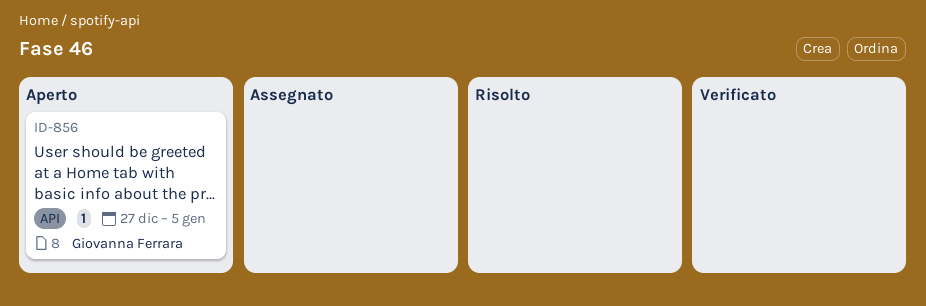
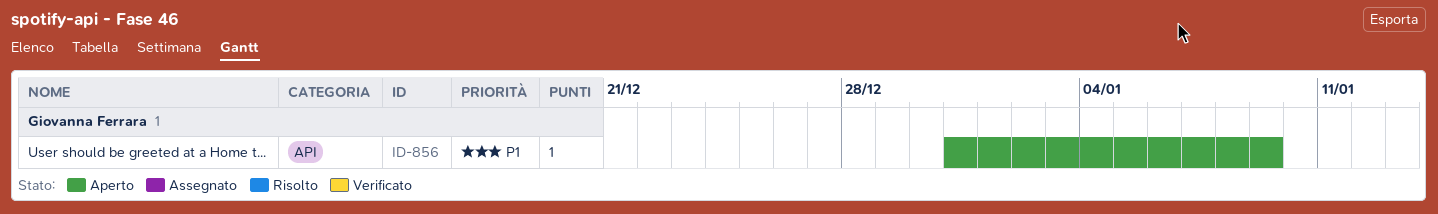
ID-856, start: Dec 27 -> Dec 31
ID-856, due: Jan 5 -> Jan 9

